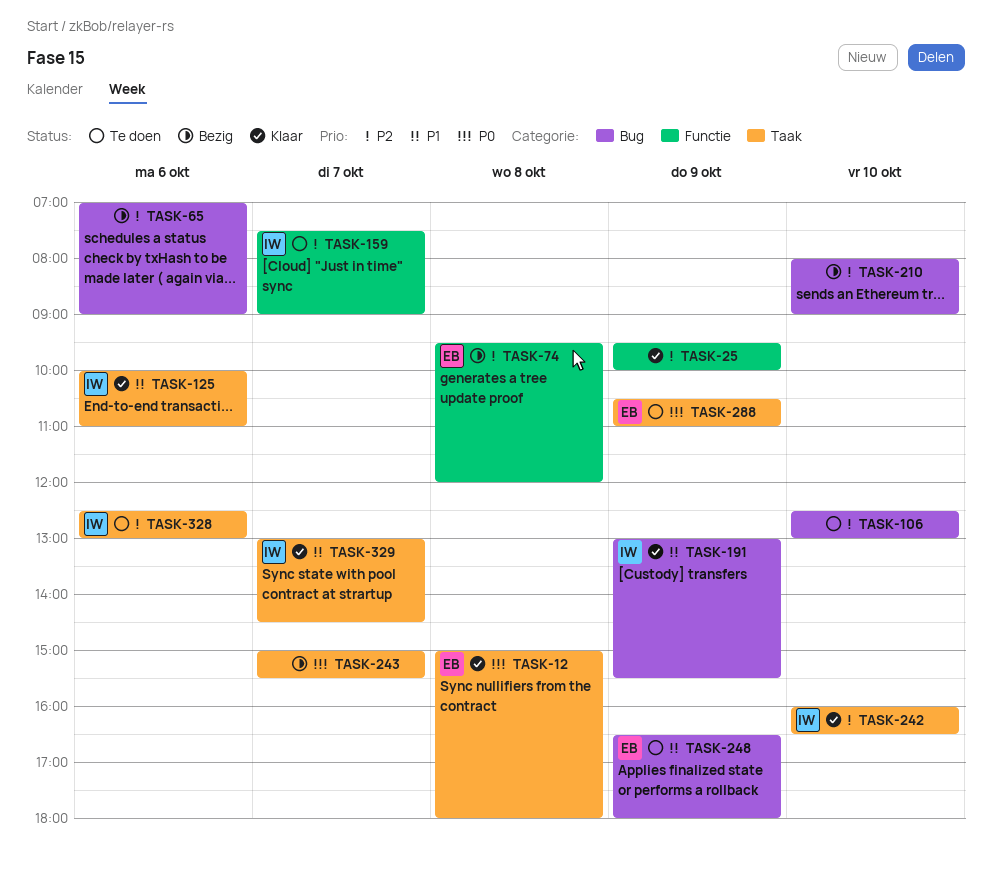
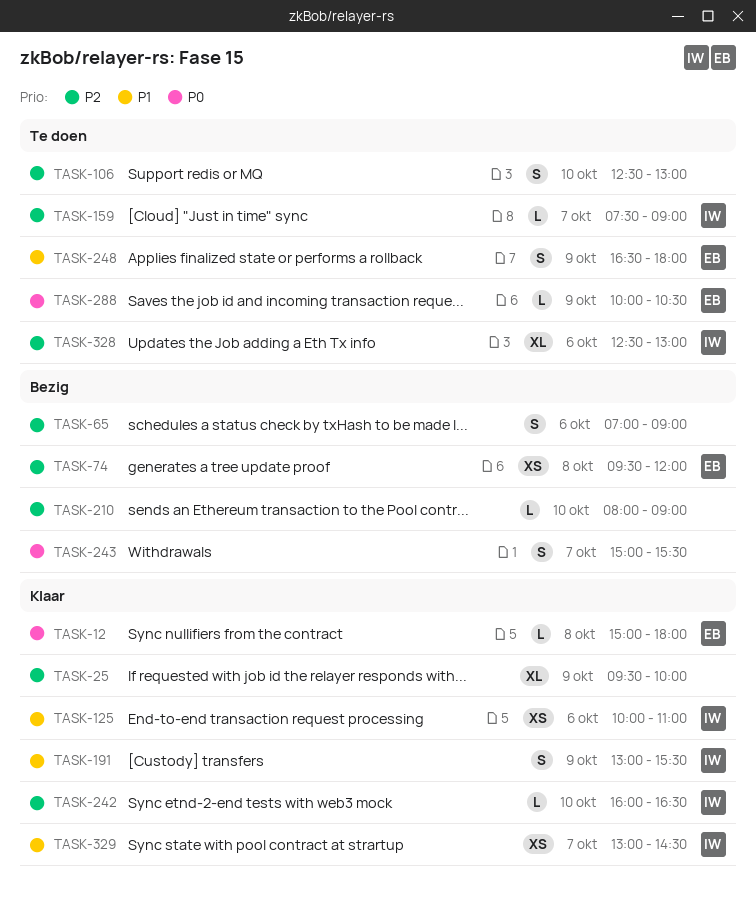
TASK-288, begins: 10:30 -> 10:00
TASK-288, ends: 11:00 -> 10:30

